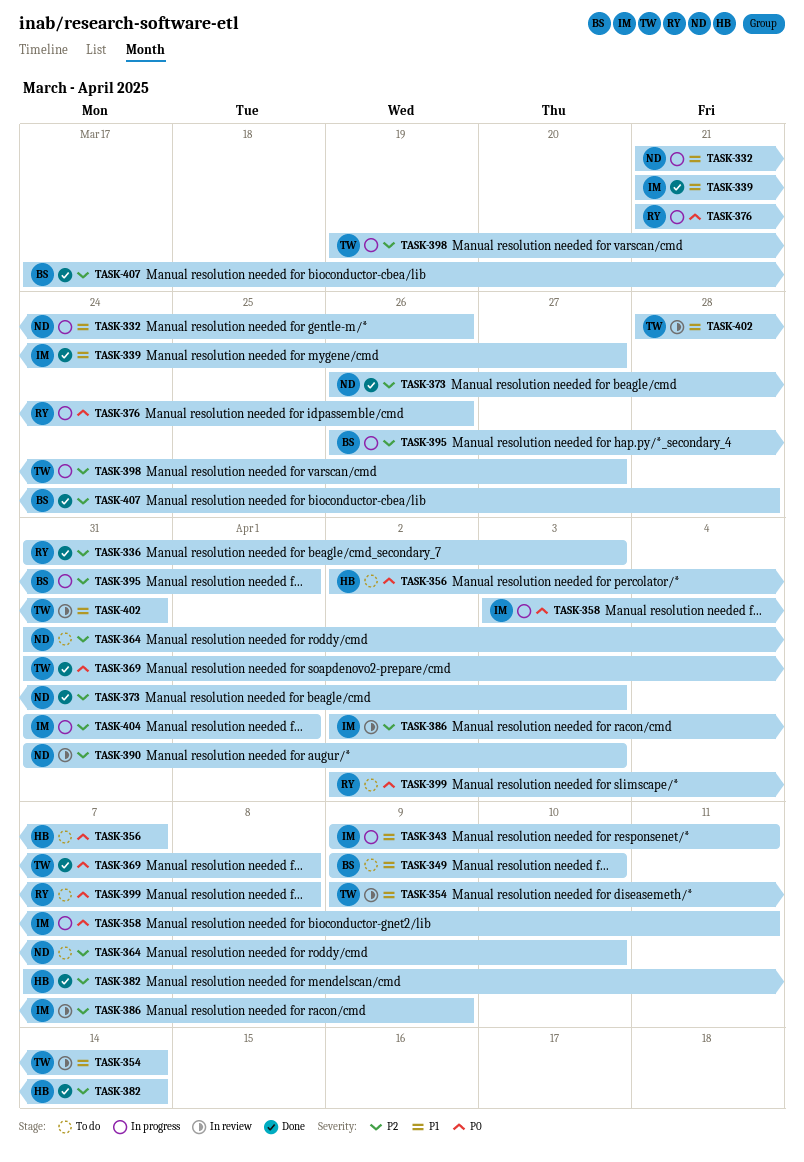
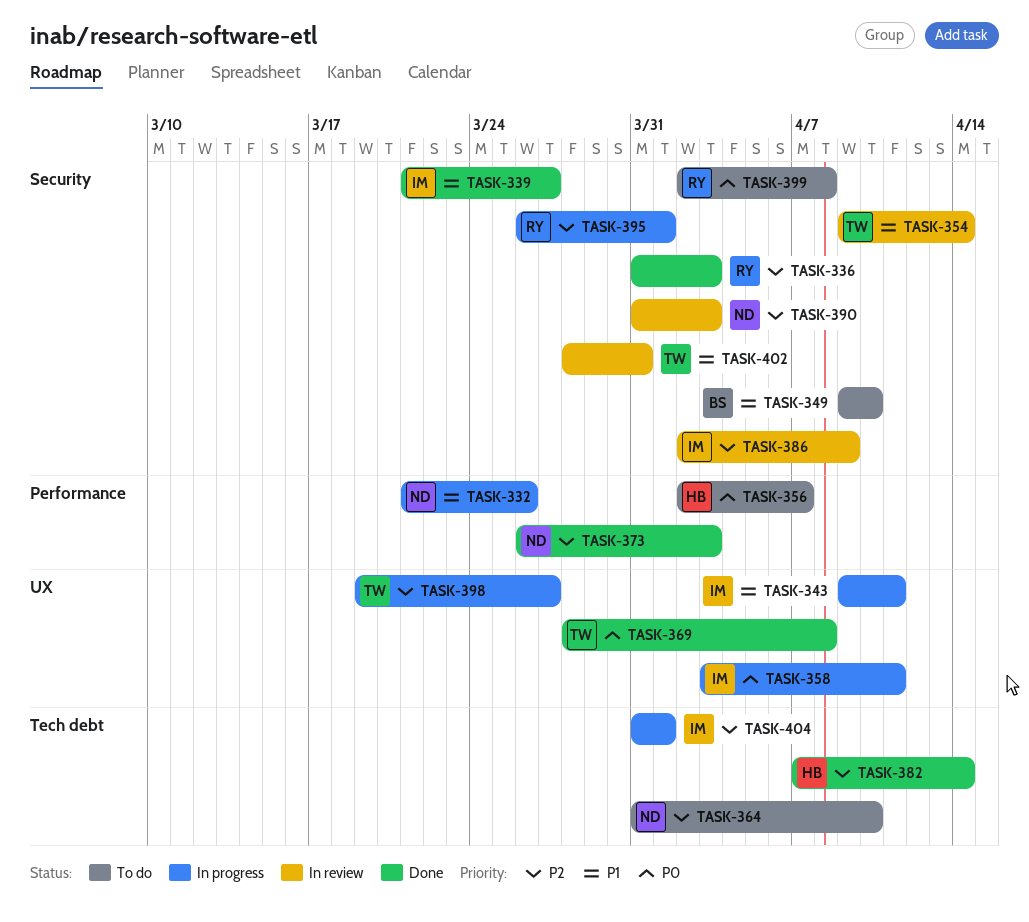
TASK-369, start: Mar 31 -> Mar 28
TASK-376: present -> none
TASK-395, owner: BS -> RY
TASK-407: present -> none

